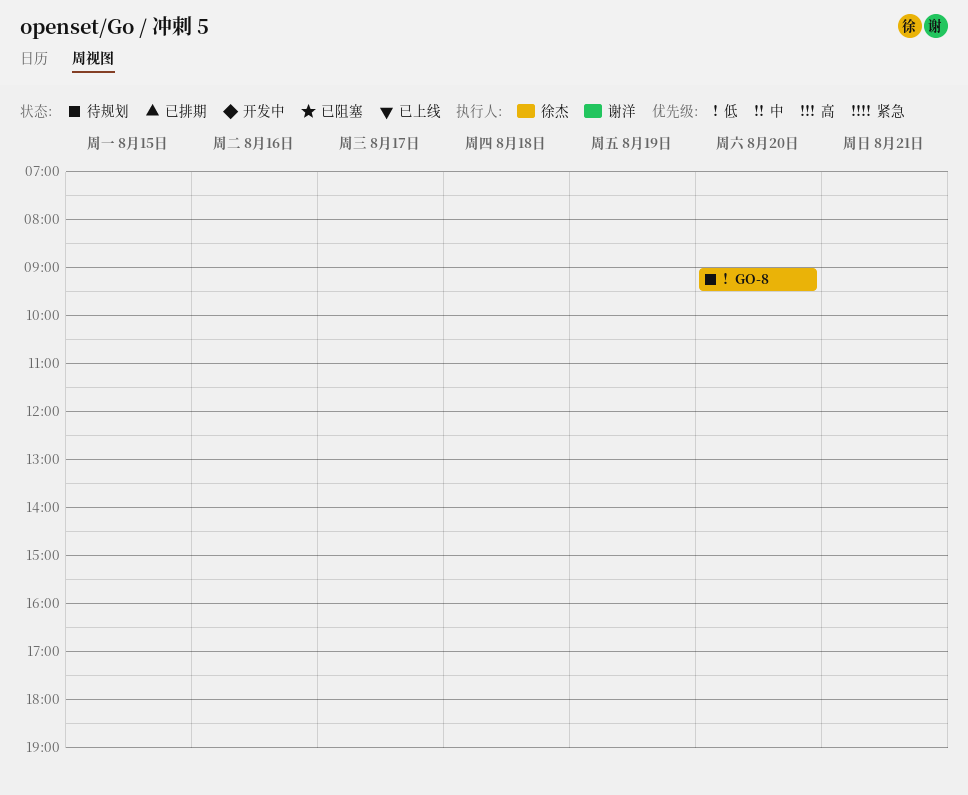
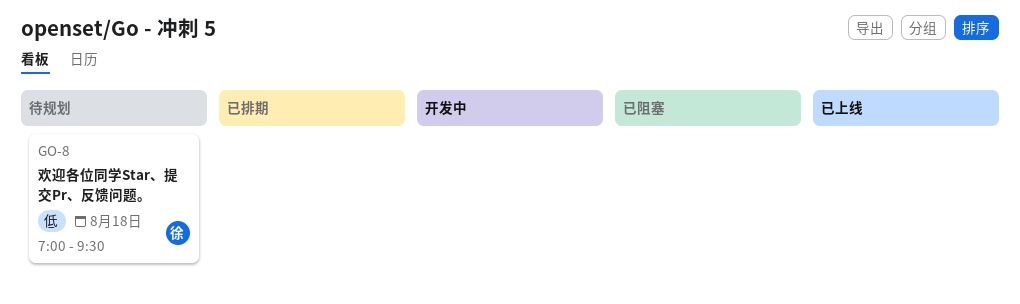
GO-8, day: Aug 20 -> Aug 18
GO-8, begins: 09:00 -> 07:00

